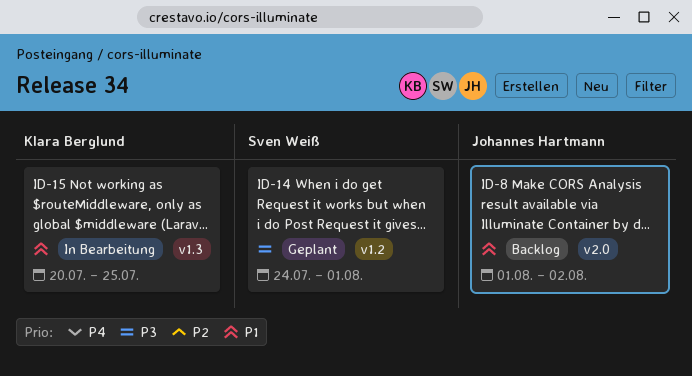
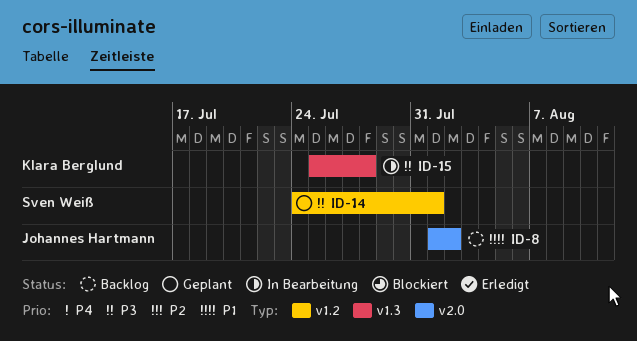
ID-15, priority: P1 -> P3
ID-15, start: Jul 20 -> Jul 25
ID-15, due: Jul 25 -> Jul 28

